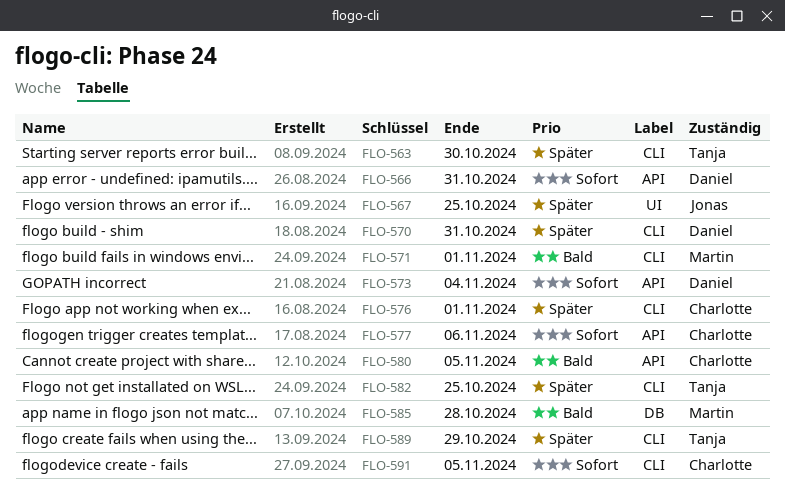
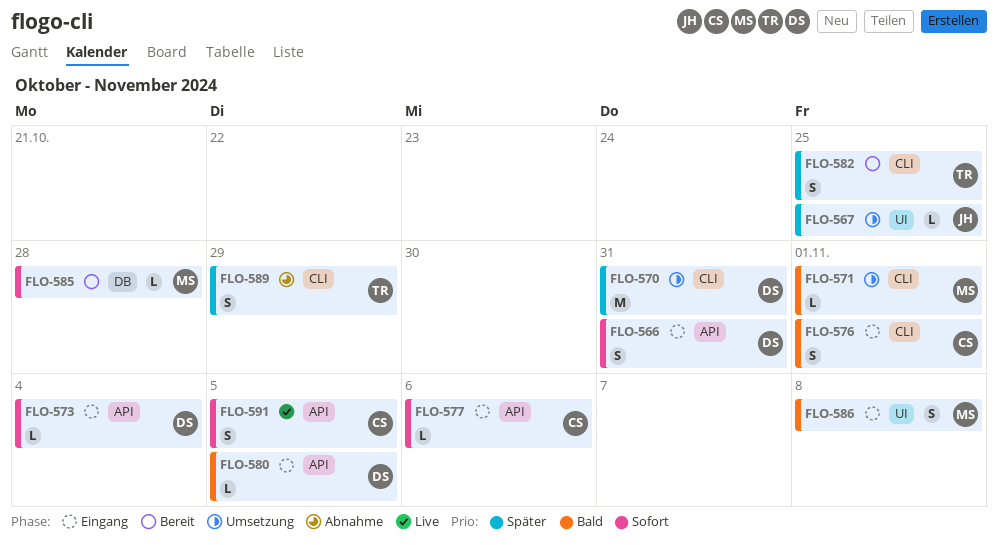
FLO-563: present -> none
FLO-576, priority: Später -> Bald
FLO-580, owner: Charlotte -> Daniel
FLO-585, priority: Bald -> Sofort
FLO-586: none -> present
FLO-591, label: CLI -> API

